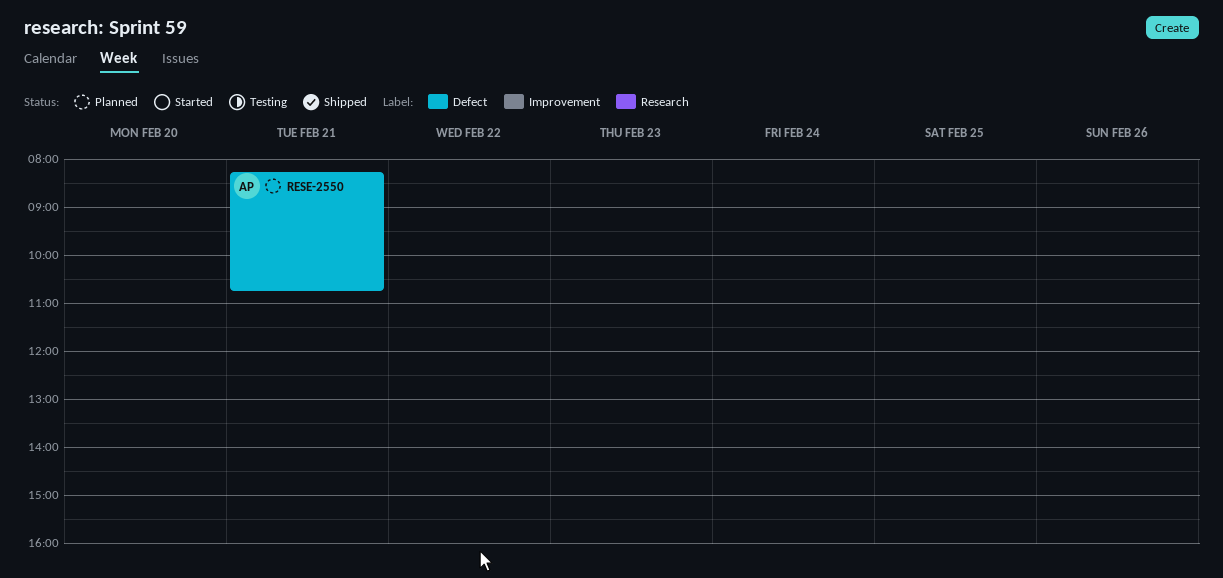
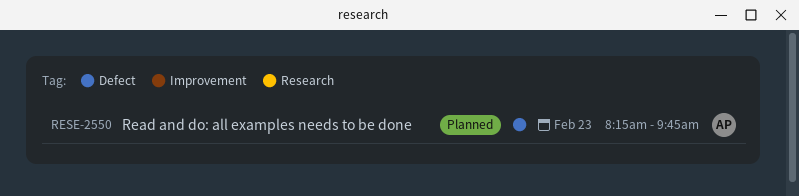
RESE-2550, day: Feb 21 -> Feb 23
RESE-2550, ends: 10:45 -> 09:45

